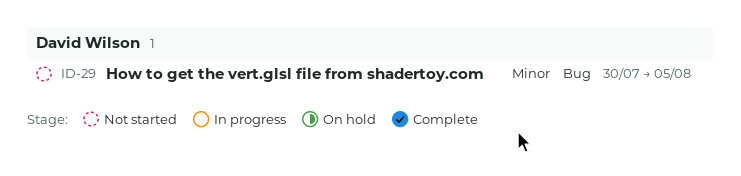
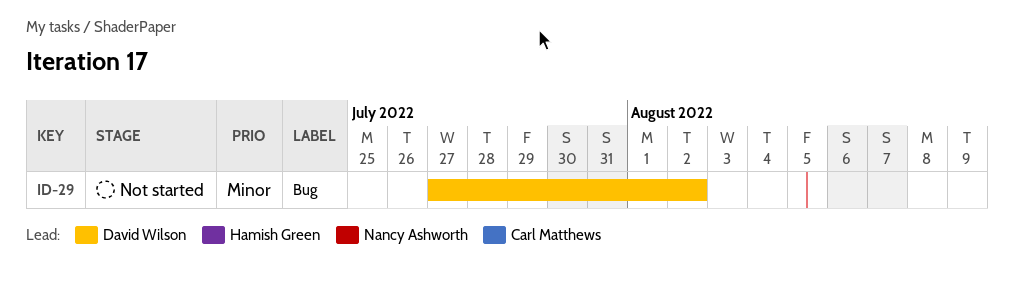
ID-29, start: Jul 30 -> Jul 27
ID-29, due: Aug 5 -> Aug 2

